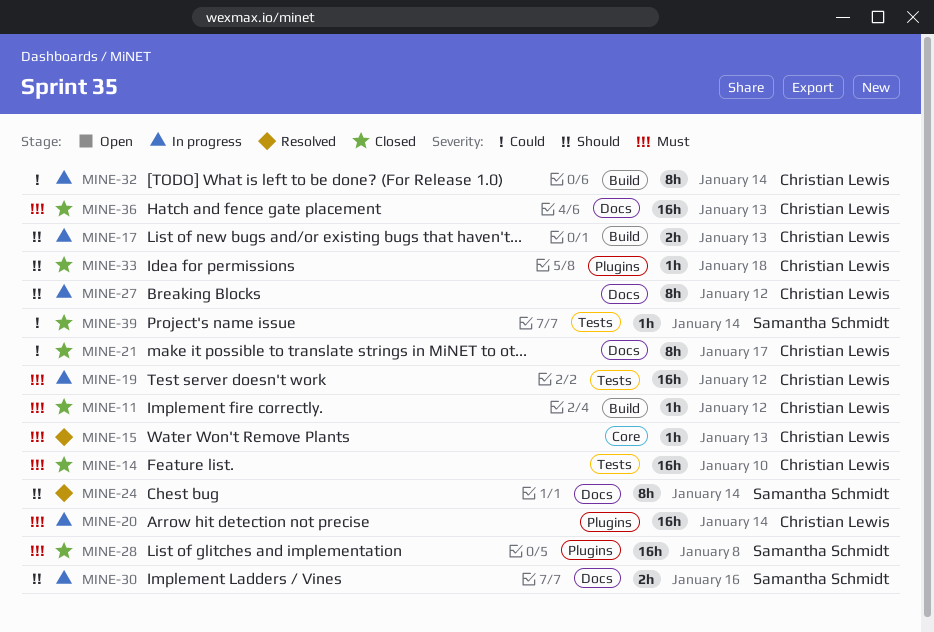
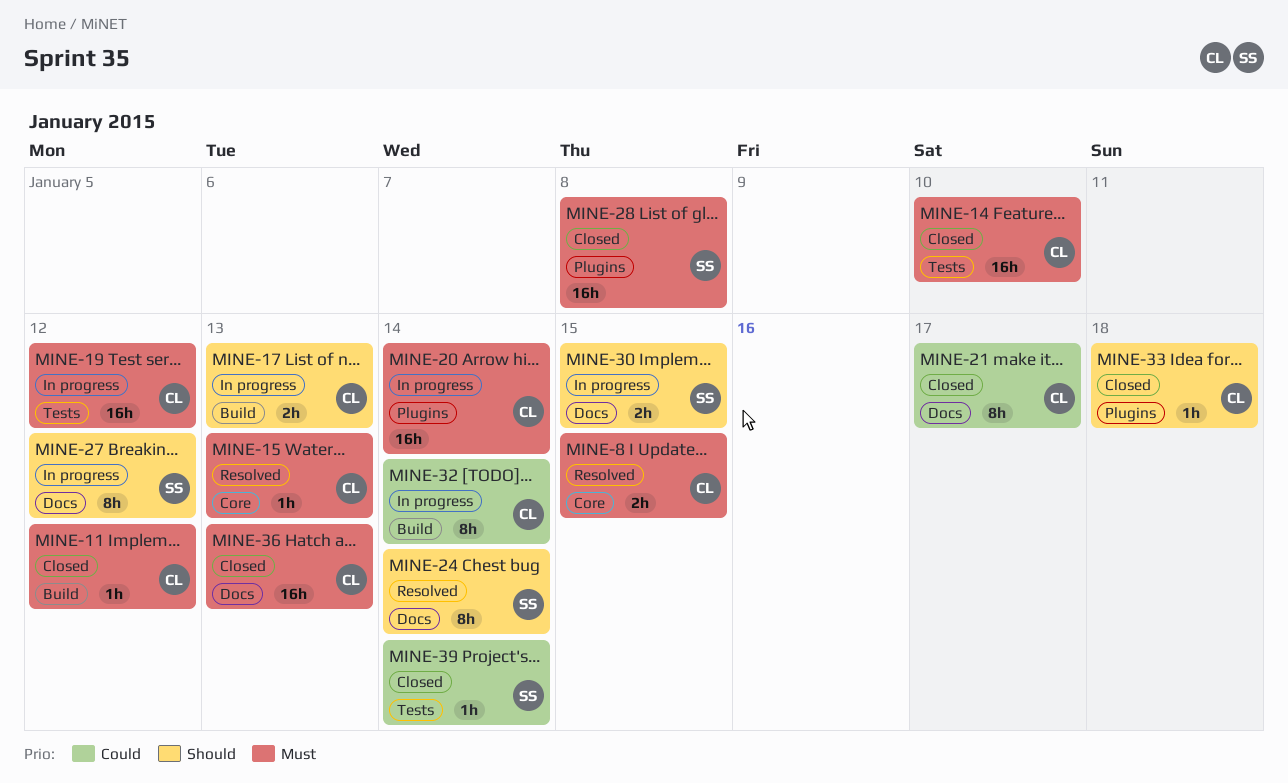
MINE-8: none -> present
MINE-27, owner: Christian Lewis -> Samantha Schmidt
MINE-30, due: Jan 16 -> Jan 15

